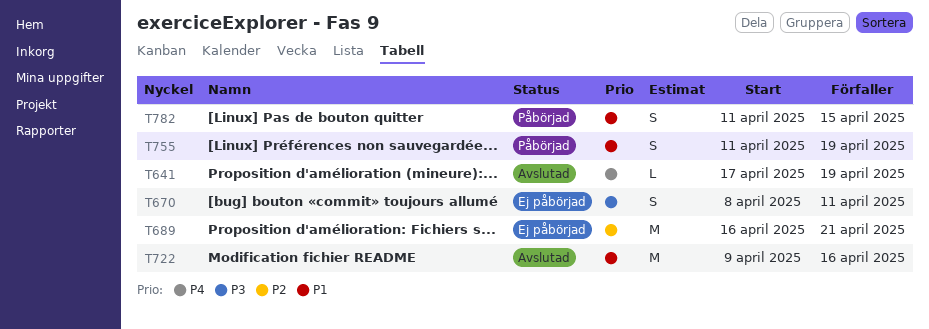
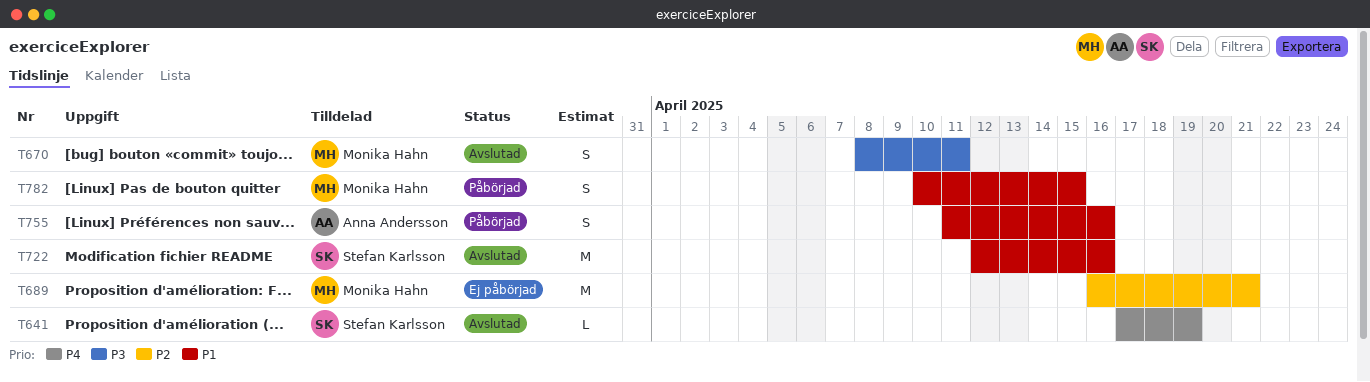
T670, status: Ej påbörjad -> Avslutad
T722, start: Apr 9 -> Apr 12
T755, due: Apr 19 -> Apr 16
T782, start: Apr 11 -> Apr 10

